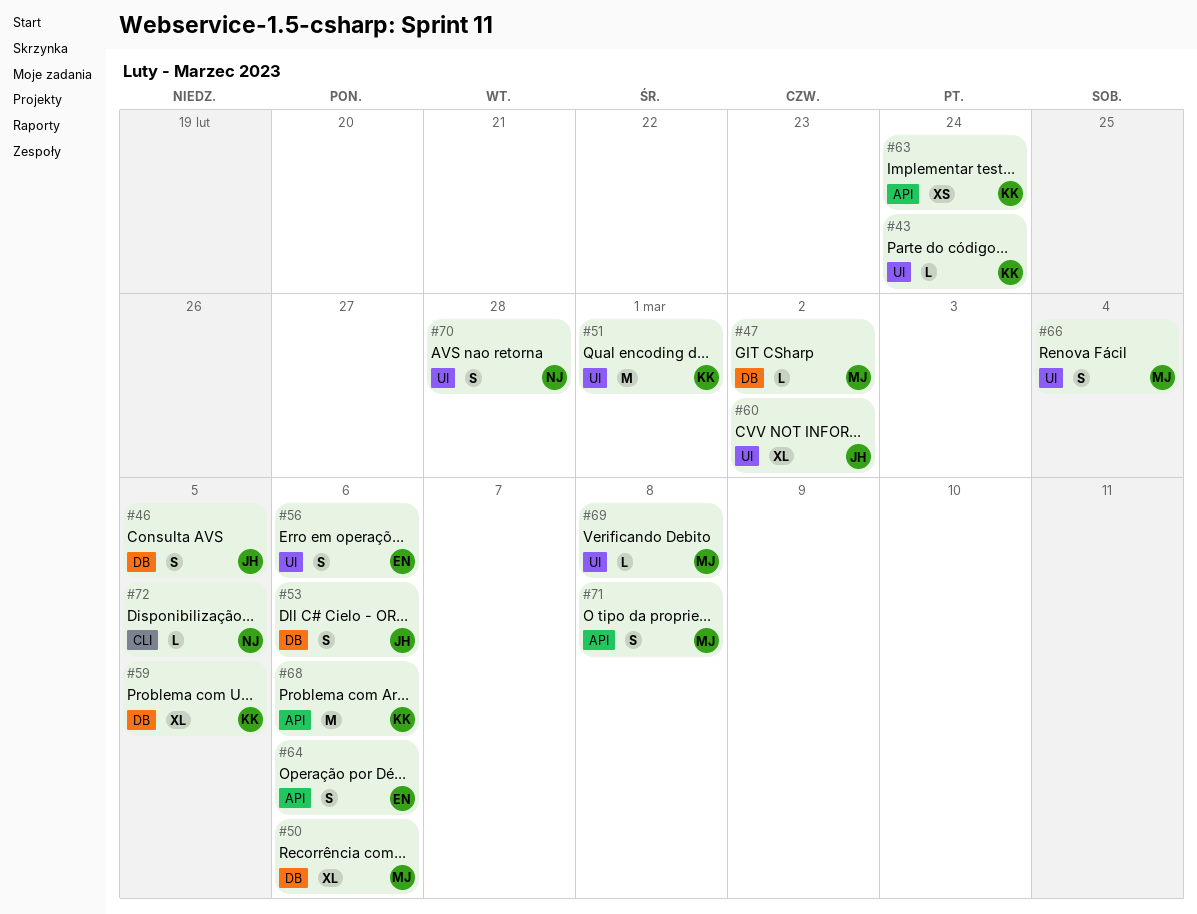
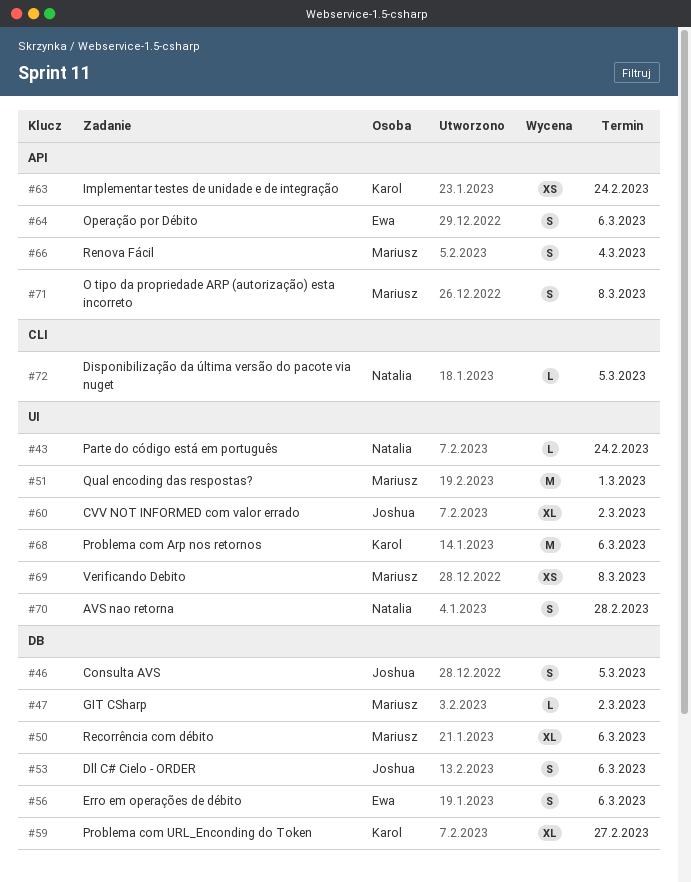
#43, owner: Karol -> Natalia
#51, owner: Karol -> Mariusz
#56, label: UI -> DB
#59, due: Mar 5 -> Feb 27
#66, label: UI -> API
#68, label: API -> UI
#69, estimate: L -> XS

